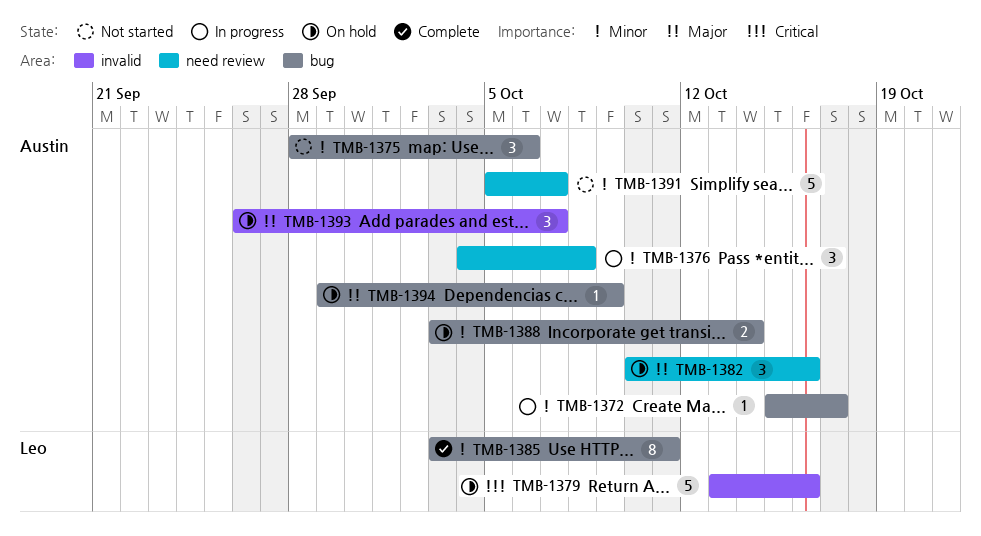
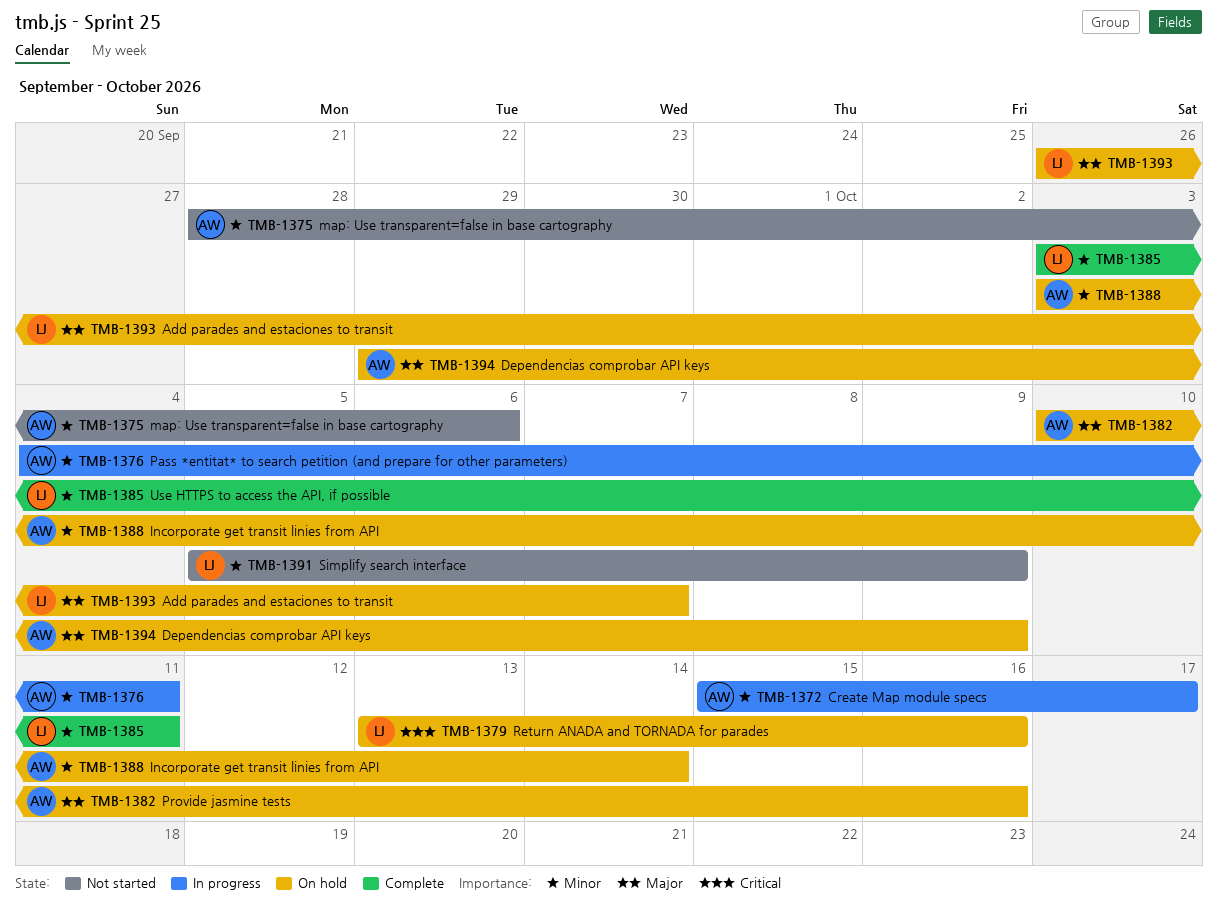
TMB-1376, due: Oct 8 -> Oct 11
TMB-1391, owner: Austin -> Leo
TMB-1391, due: Oct 7 -> Oct 9
TMB-1393, owner: Austin -> Leo

